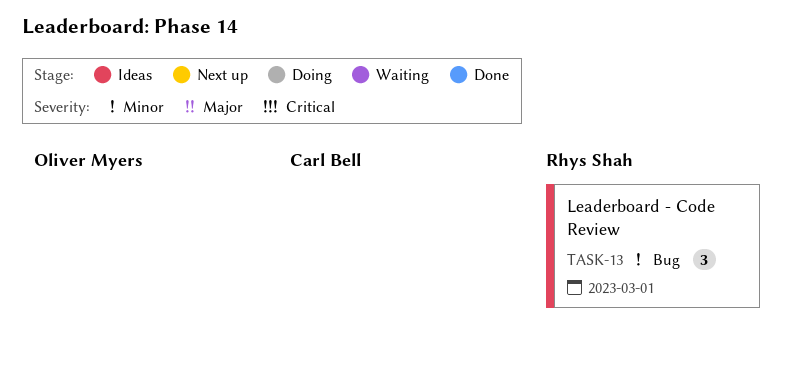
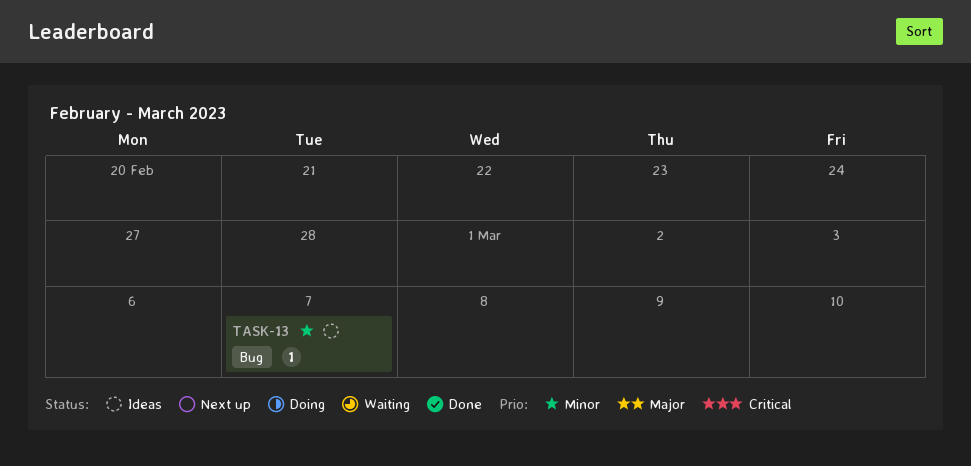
TASK-13, estimate: 3 -> 1
TASK-13, due: Mar 1 -> Mar 7

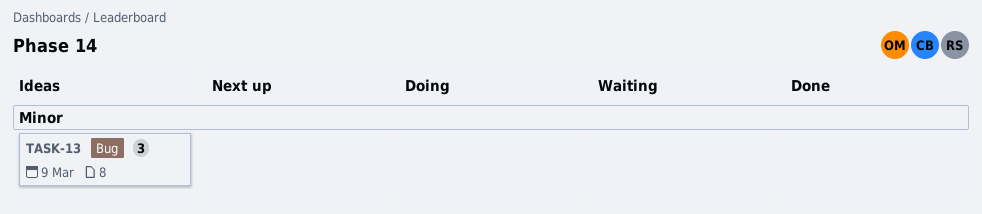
TASK-13, estimate: 1 -> 3
TASK-13, due: Mar 7 -> Mar 9

